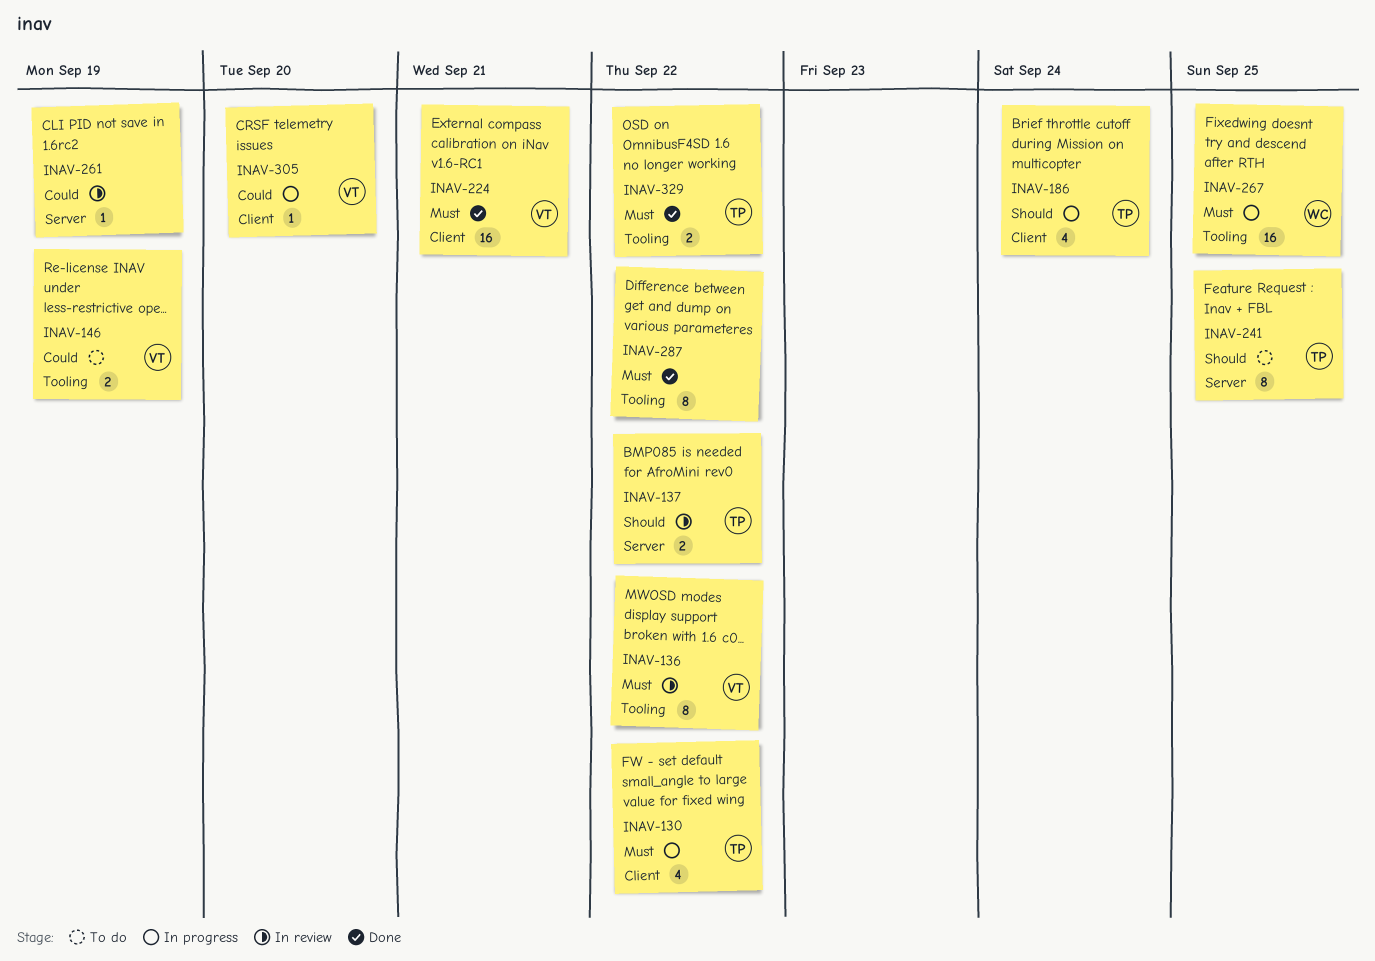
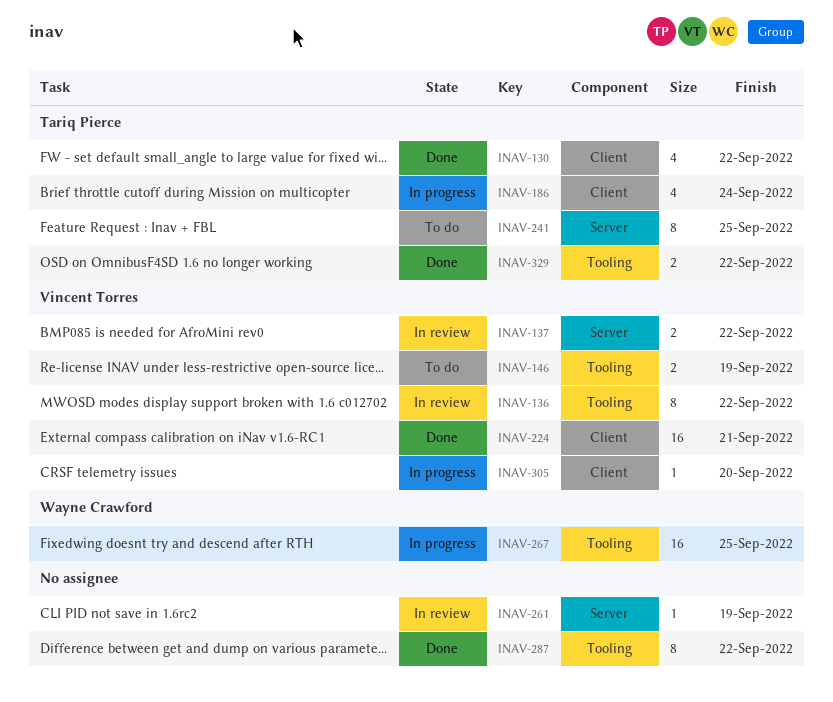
INAV-130, status: In progress -> Done
INAV-137, owner: Tariq Pierce -> Vincent Torres

